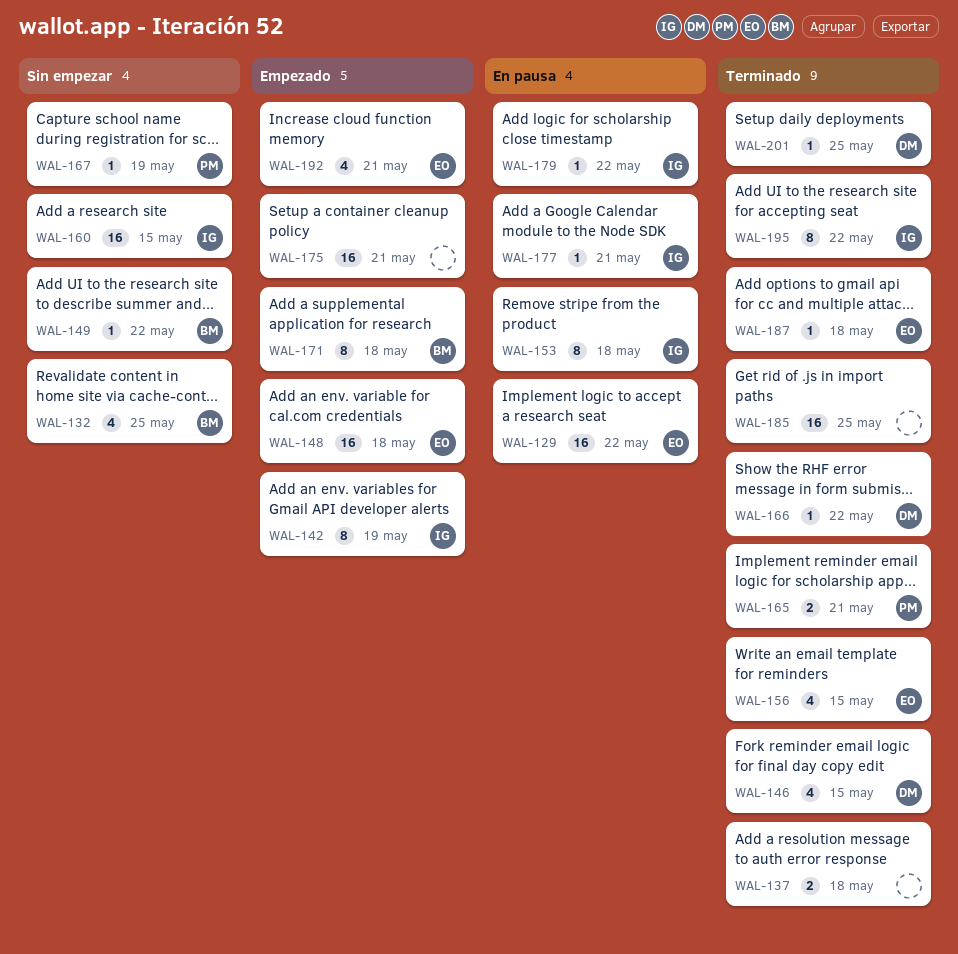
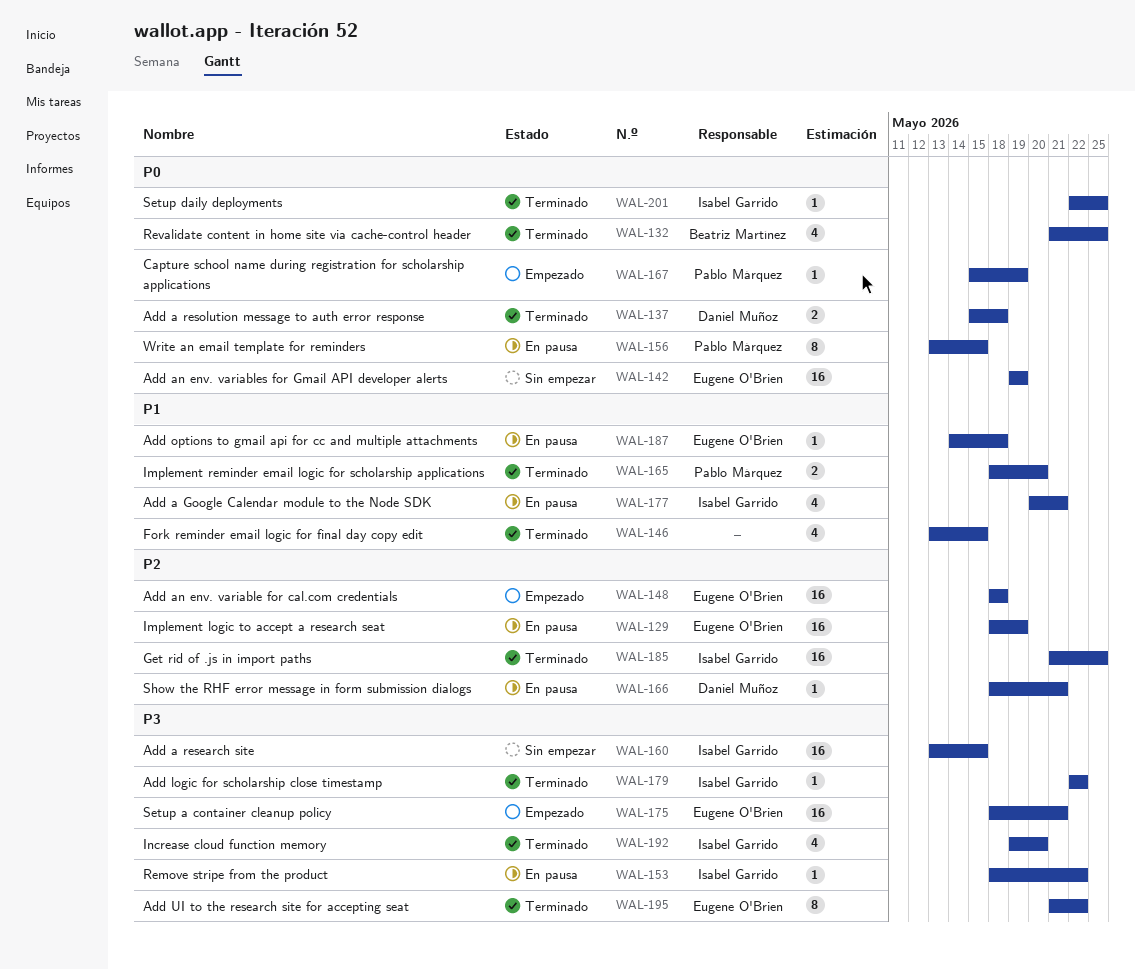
WAL-129, due: May 22 -> May 19
WAL-132, status: Sin empezar -> Terminado
WAL-137, owner: none -> Daniel Muñoz
WAL-142, status: Empezado -> Sin empezar
WAL-142, owner: Isabel Garrido -> Eugene O'Brien
WAL-142, estimate: 8 -> 16
WAL-146, owner: Daniel Muñoz -> none
WAL-149: present -> none
WAL-153, estimate: 8 -> 1
WAL-153, due: May 18 -> May 22
WAL-156, status: Terminado -> En pausa
WAL-156, owner: Eugene O'Brien -> Pablo Márquez
WAL-156, estimate: 4 -> 8
WAL-165, due: May 21 -> May 20
WAL-166, status: Terminado -> En pausa
WAL-166, due: May 22 -> May 21
WAL-167, status: Sin empezar -> Empezado
WAL-171: present -> none
WAL-175, owner: none -> Eugene O'Brien
WAL-177, estimate: 1 -> 4
WAL-179, status: En pausa -> Terminado
WAL-185, owner: none -> Isabel Garrido
WAL-187, status: Terminado -> En pausa
WAL-192, status: Empezado -> Terminado
WAL-192, owner: Eugene O'Brien -> Isabel Garrido
WAL-192, due: May 21 -> May 20
WAL-195, owner: Isabel Garrido -> Eugene O'Brien
WAL-201, owner: Daniel Muñoz -> Isabel Garrido

